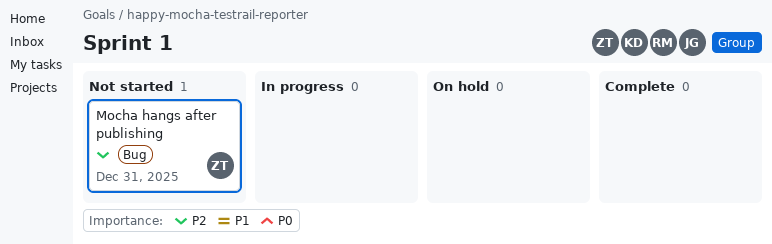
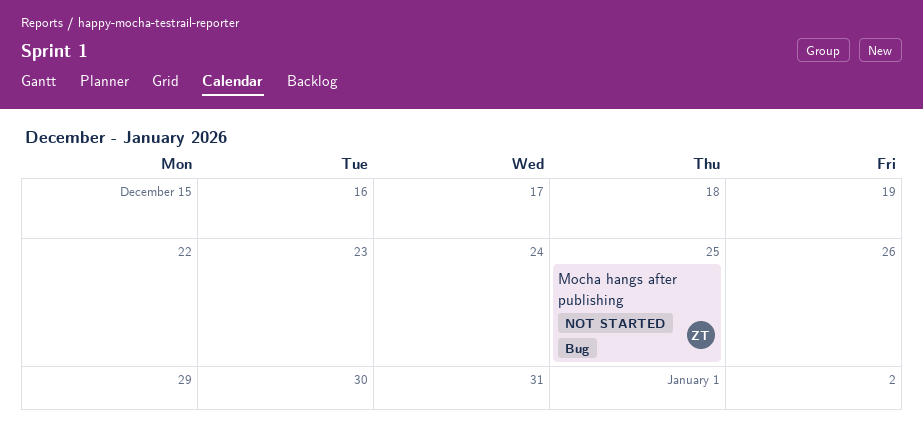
Mocha hangs after publishing, due: Dec 31 -> Dec 25

